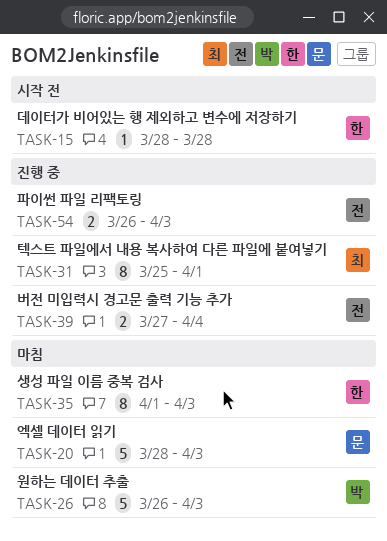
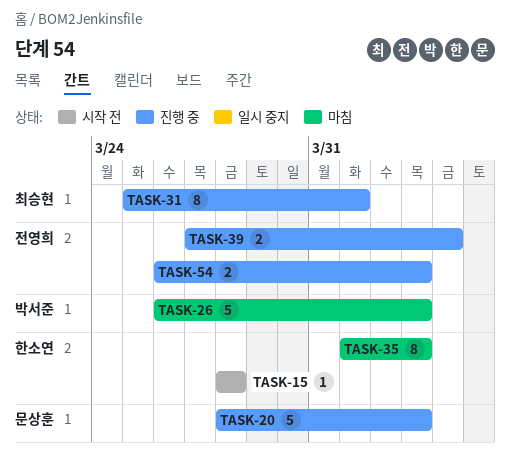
TASK-20, status: 마침 -> 진행 중

